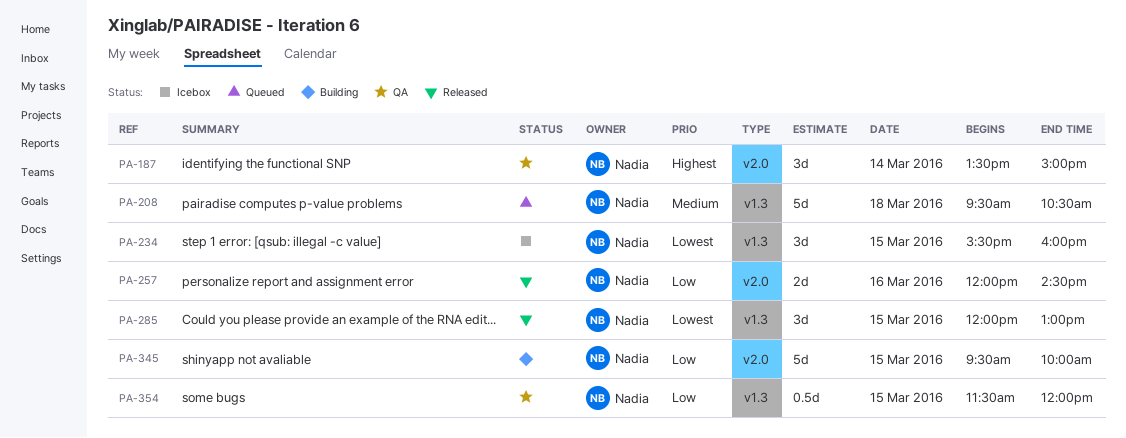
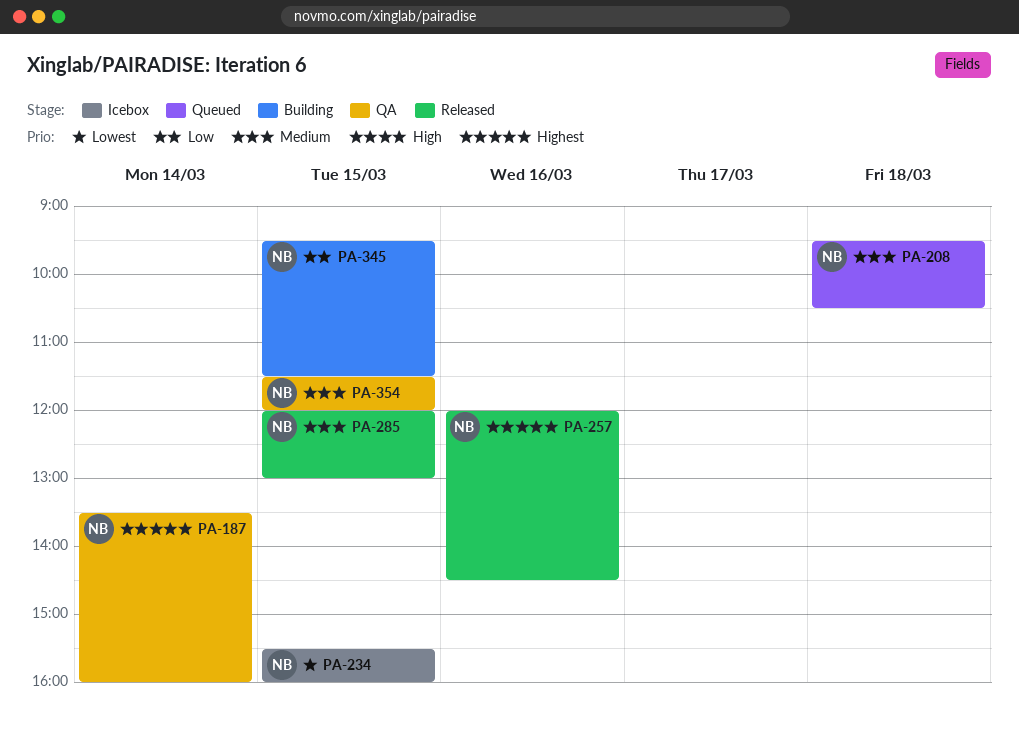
PA-187, ends: 15:00 -> 16:00
PA-257, priority: Low -> Highest
PA-285, priority: Lowest -> Medium
PA-345, ends: 10:00 -> 11:30
PA-354, priority: Low -> Medium

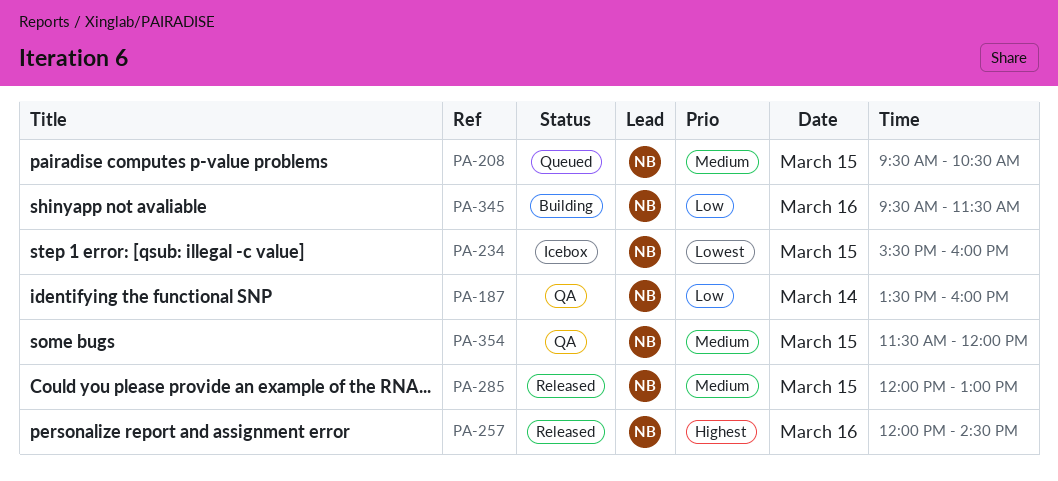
PA-187, priority: Highest -> Low
PA-208, day: Mar 18 -> Mar 15
PA-345, day: Mar 15 -> Mar 16

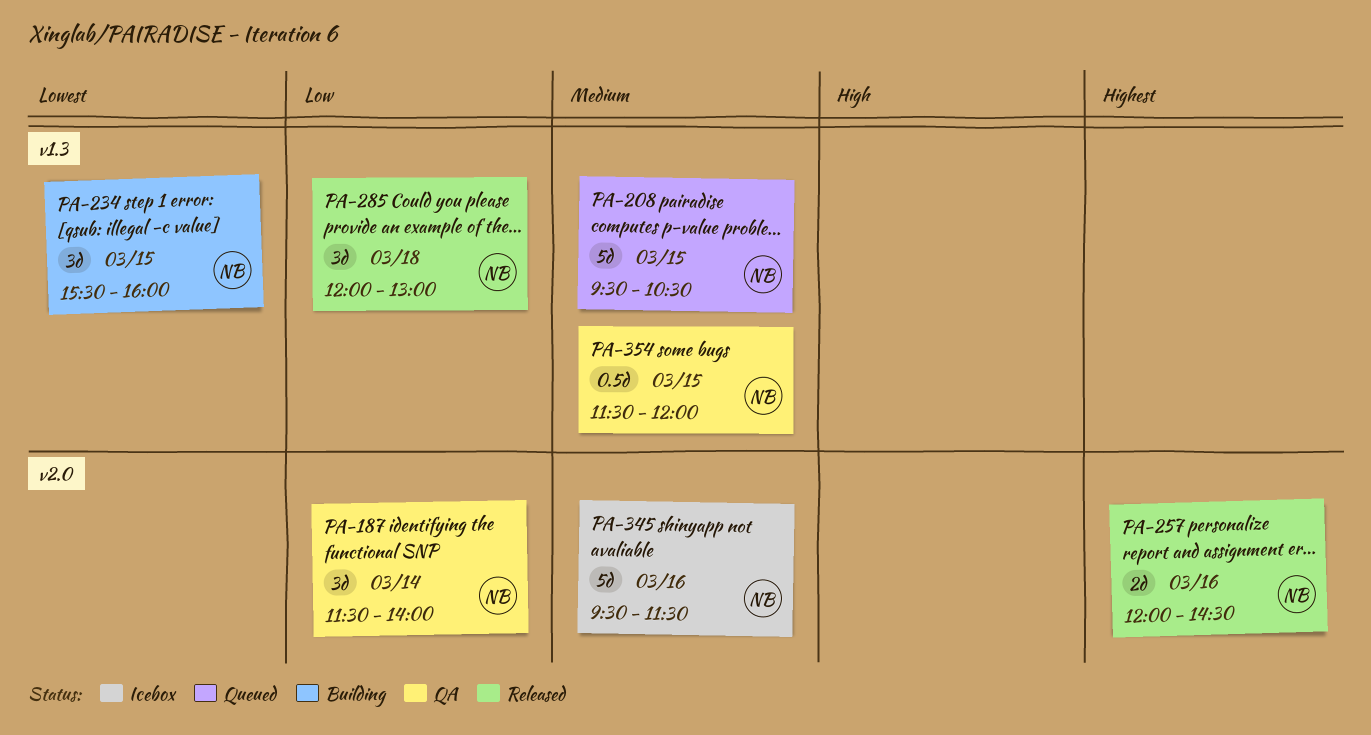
PA-187, begins: 13:30 -> 11:30
PA-187, ends: 16:00 -> 14:00
PA-234, status: Icebox -> Building
PA-285, priority: Medium -> Low
PA-285, day: Mar 15 -> Mar 18
PA-345, status: Building -> Icebox
PA-345, priority: Low -> Medium

